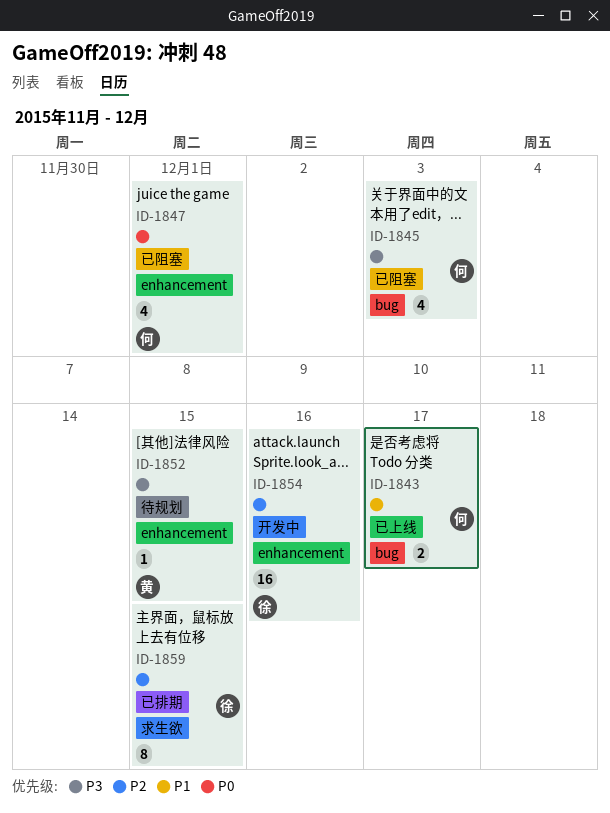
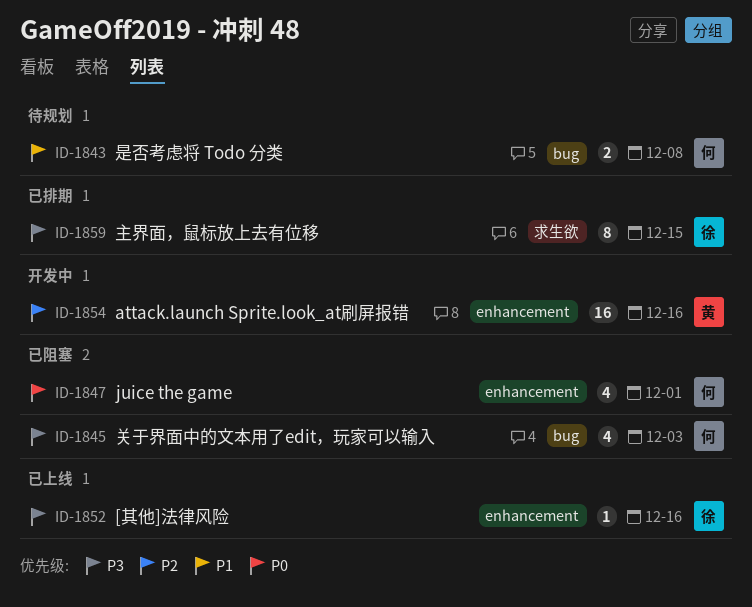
ID-1843, status: 已上线 -> 待规划
ID-1843, due: Dec 17 -> Dec 8
ID-1852, status: 待规划 -> 已上线
ID-1852, owner: 黄 -> 徐
ID-1852, due: Dec 15 -> Dec 16
ID-1854, owner: 徐 -> 黄
ID-1859, priority: P2 -> P3

